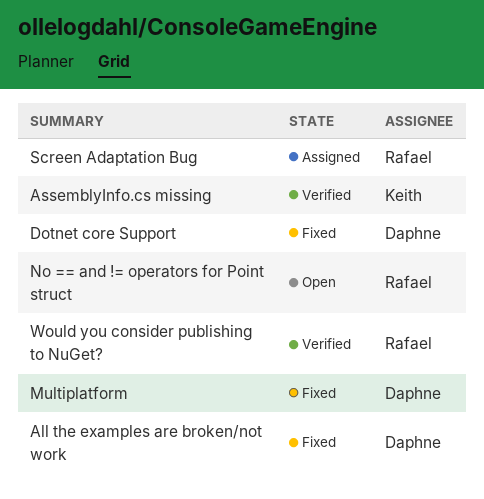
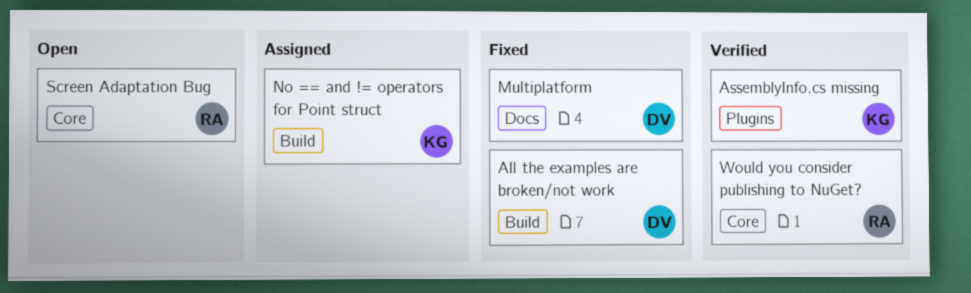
Dotnet core Support: present -> none
No == and != operators for Point struct, status: Open -> Assigned
No == and != operators for Point struct, owner: Rafael -> Keith
Screen Adaptation Bug, status: Assigned -> Open

